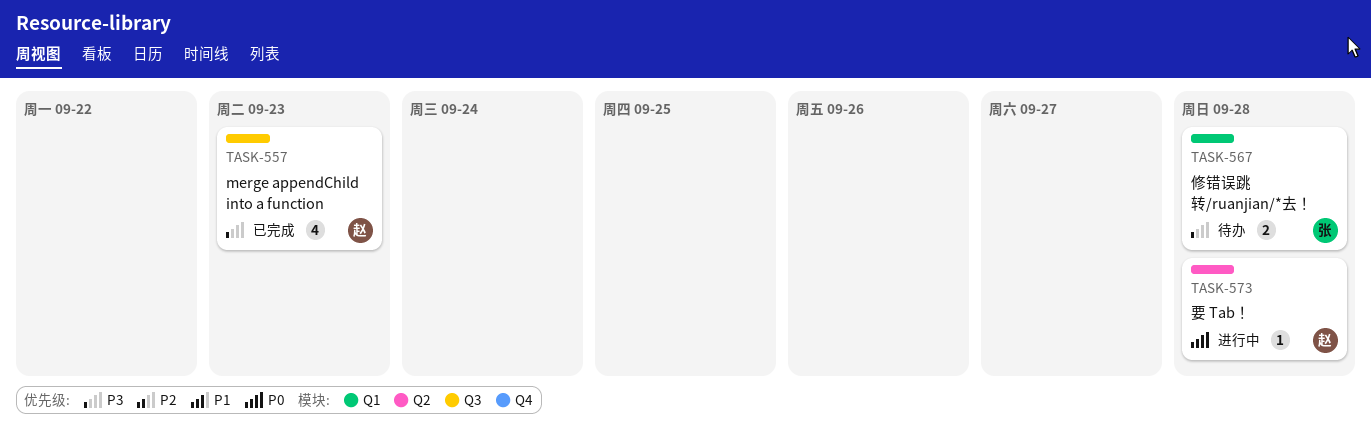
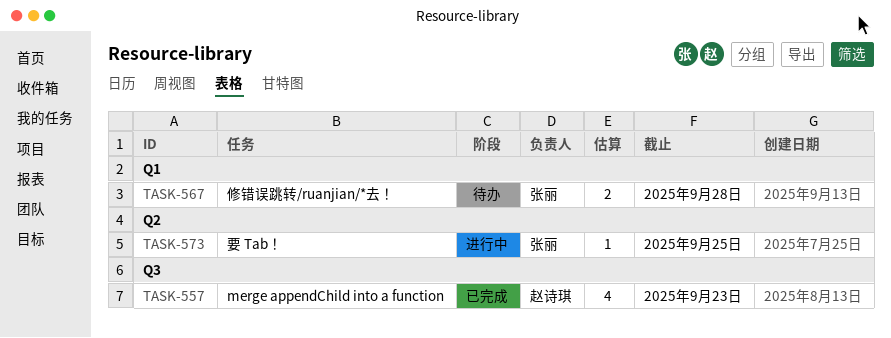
TASK-573, owner: 赵诗琪 -> 张丽
TASK-573, due: Sep 28 -> Sep 25

